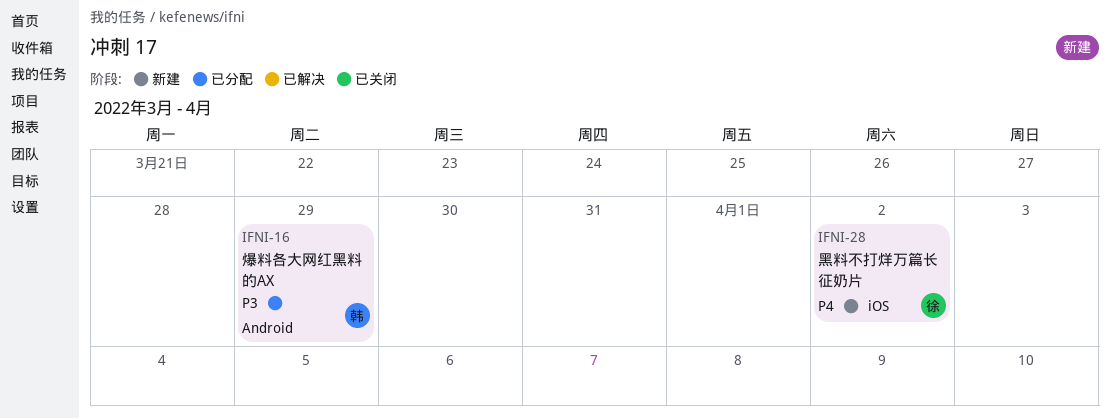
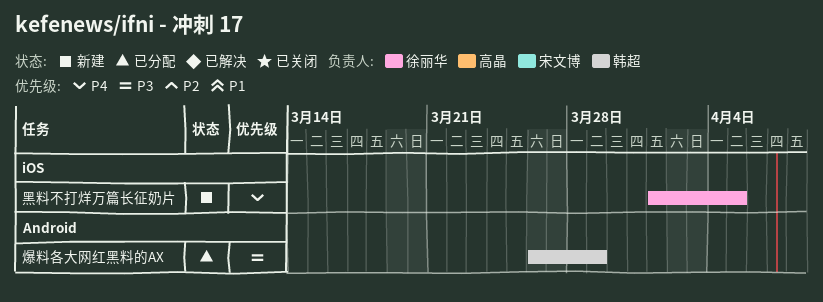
黑料不打烊万篇长征奶片, due: Apr 2 -> Apr 5

